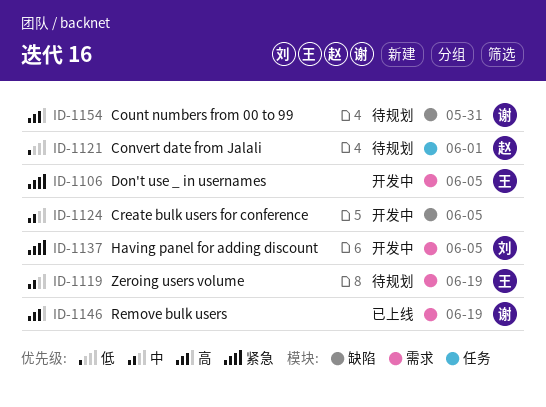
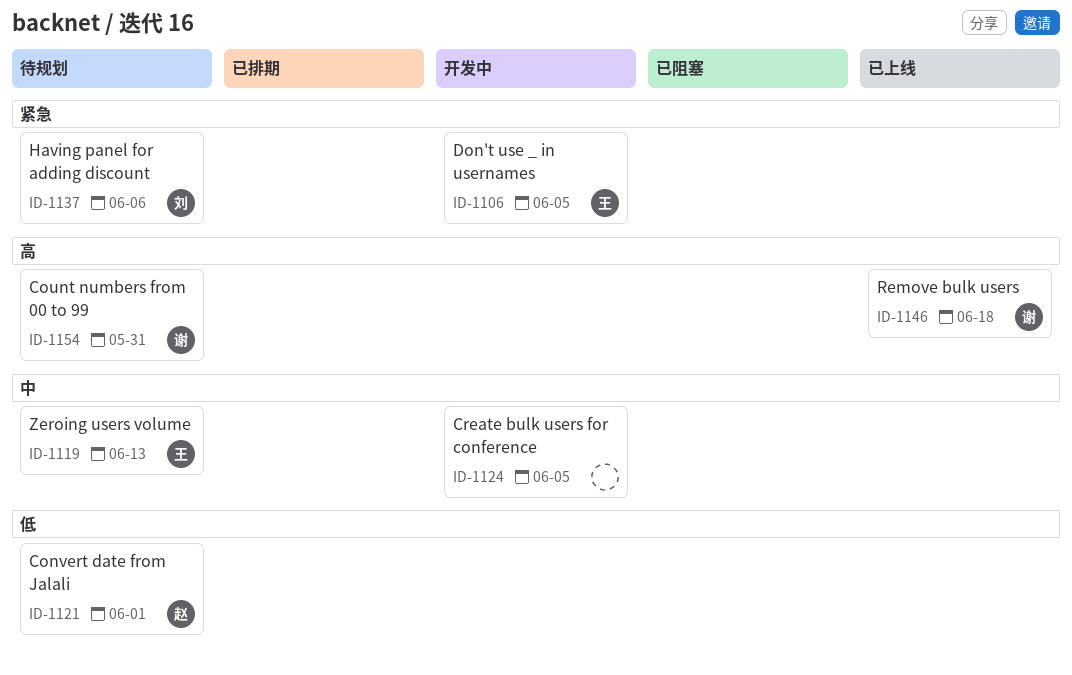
ID-1119, due: Jun 19 -> Jun 13
ID-1137, status: 开发中 -> 待规划
ID-1137, due: Jun 5 -> Jun 6
ID-1146, due: Jun 19 -> Jun 18

